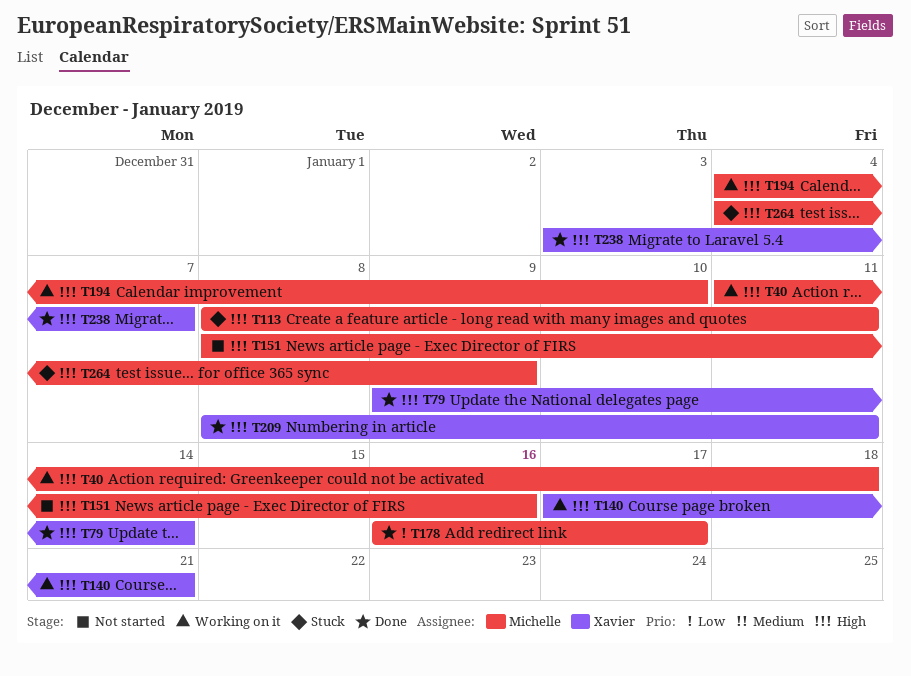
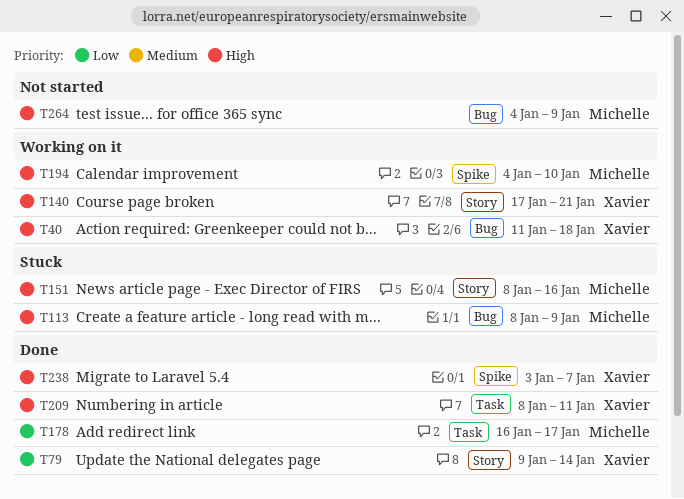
T40, owner: Michelle -> Xavier
T79, priority: High -> Low
T113, due: Jan 11 -> Jan 9
T151, status: Not started -> Stuck
T264, status: Stuck -> Not started

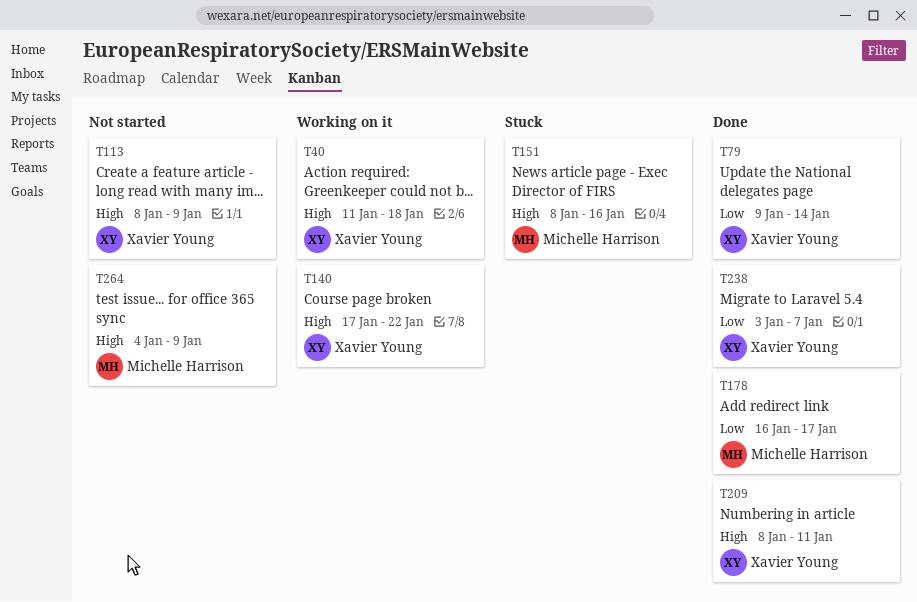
T113, status: Stuck -> Not started
T113, owner: Michelle Harrison -> Xavier Young
T140, due: Jan 21 -> Jan 22
T194: present -> none
T238, priority: High -> Low

